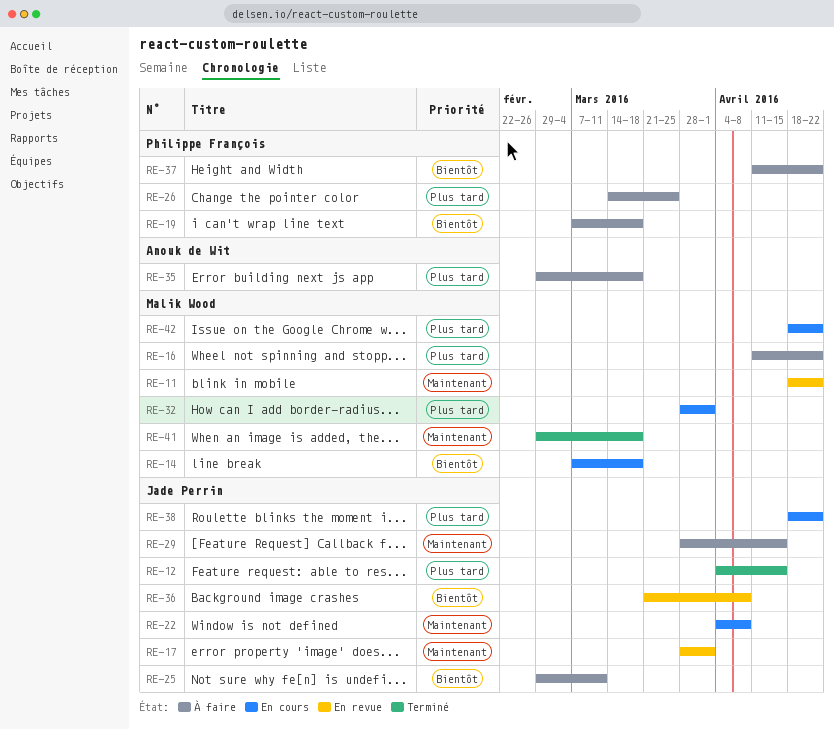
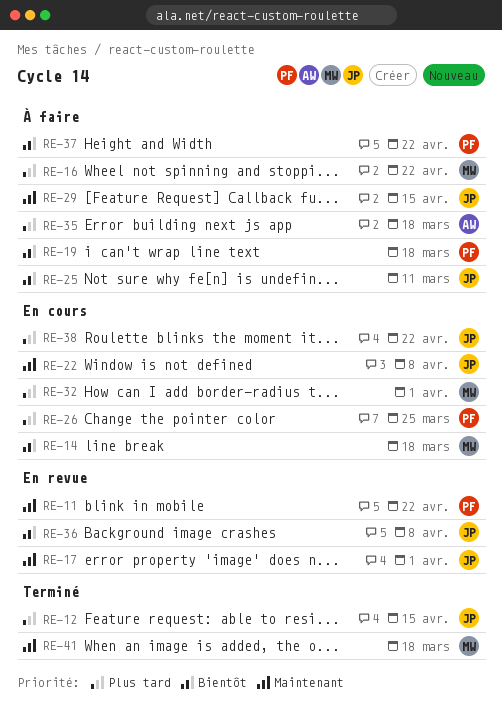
RE-11, owner: Malik Wood -> Philippe François
RE-26, status: À faire -> En cours
RE-42: present -> none

